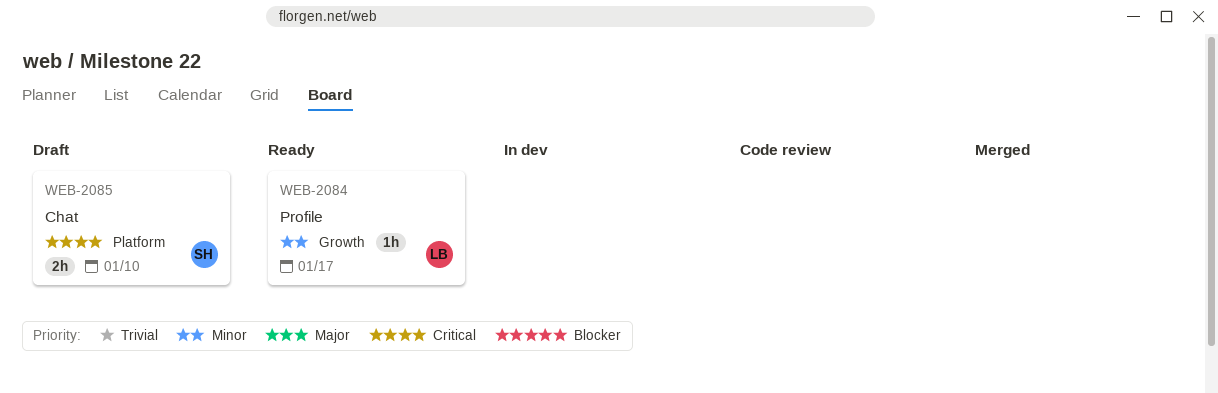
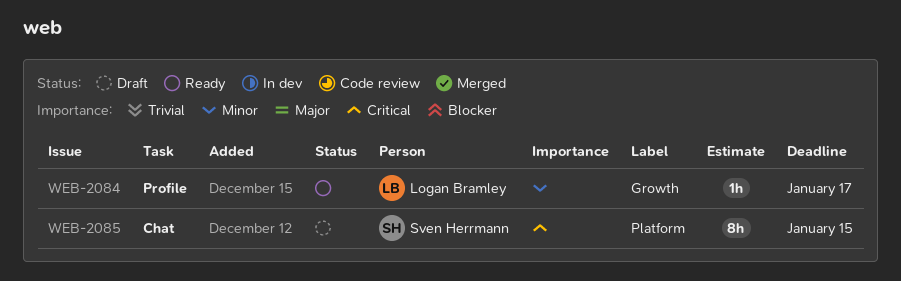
WEB-2085, estimate: 2h -> 8h
WEB-2085, due: Jan 10 -> Jan 15

